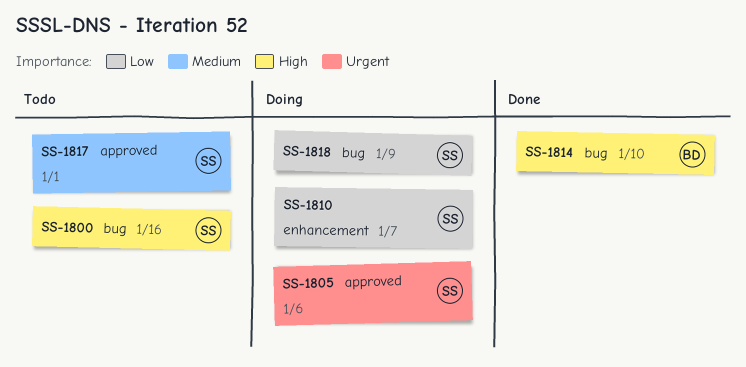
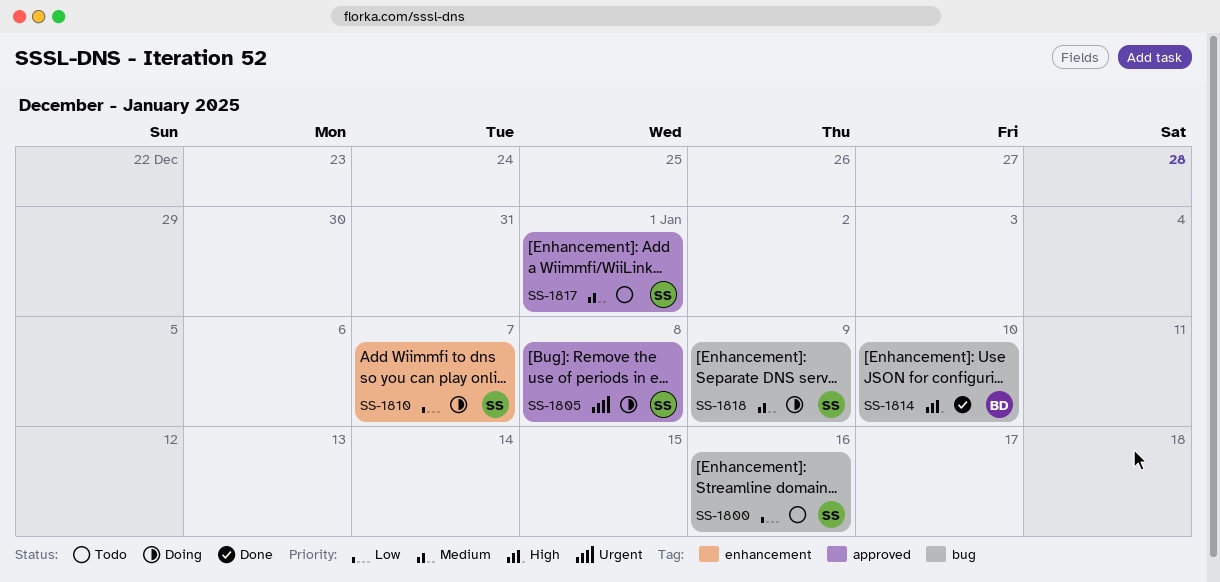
SS-1800, priority: High -> Low
SS-1805, due: Jan 6 -> Jan 8
SS-1818, priority: Low -> Medium

